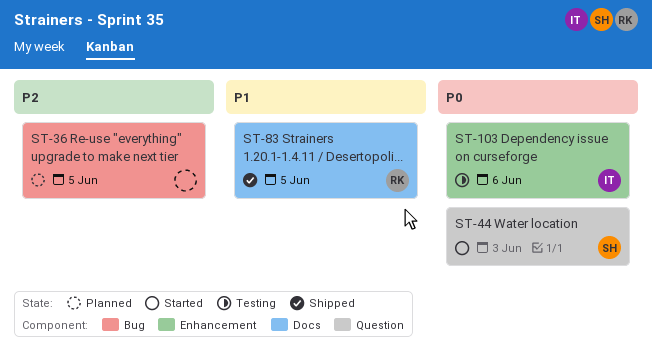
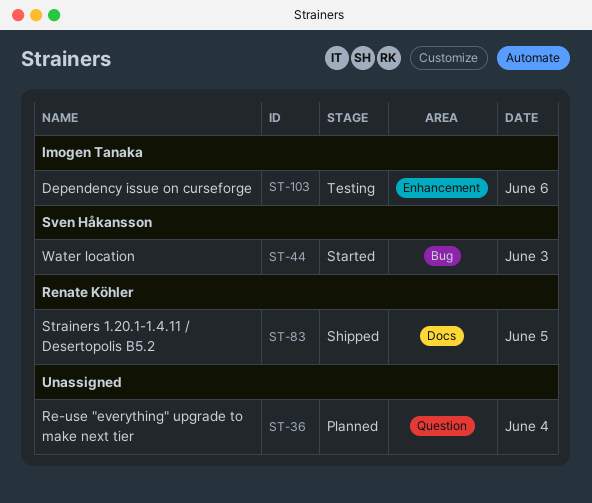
ST-36, label: Bug -> Question
ST-36, day: Jun 5 -> Jun 4
ST-44, label: Question -> Bug

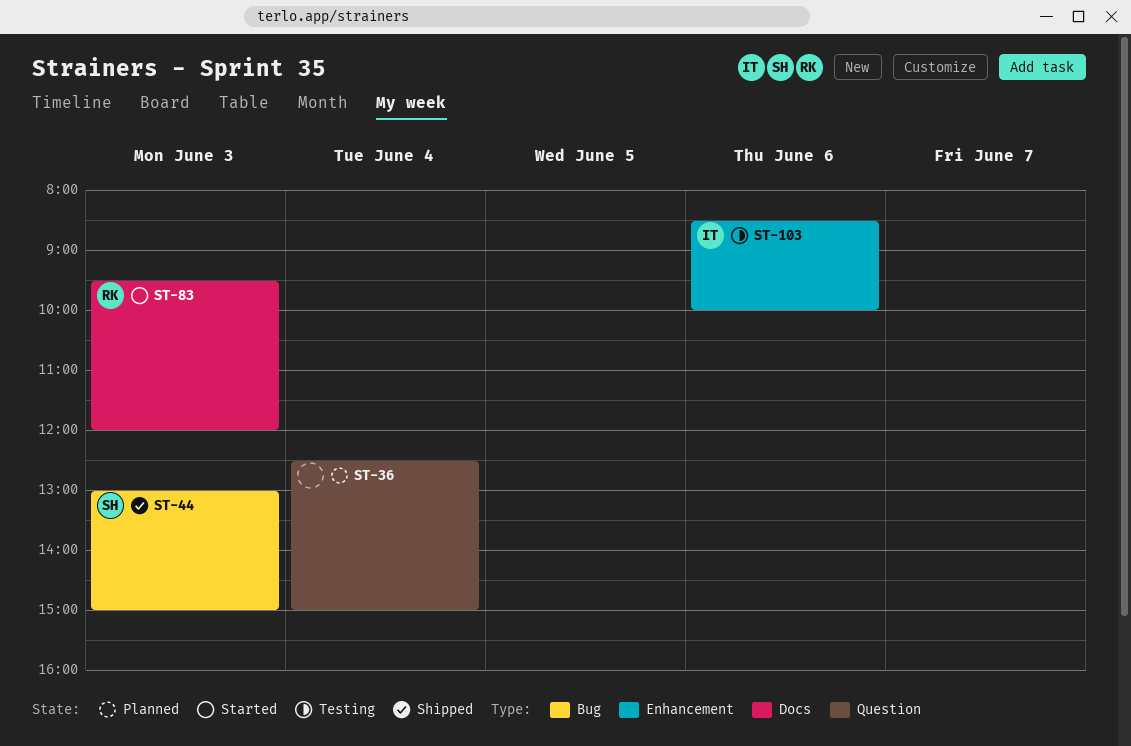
ST-44, status: Started -> Shipped
ST-83, status: Shipped -> Started
ST-83, day: Jun 5 -> Jun 3

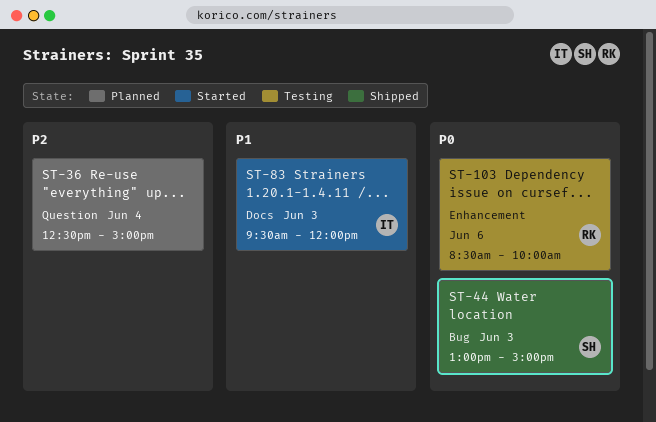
ST-83, owner: RK -> IT
ST-103, owner: IT -> RK

